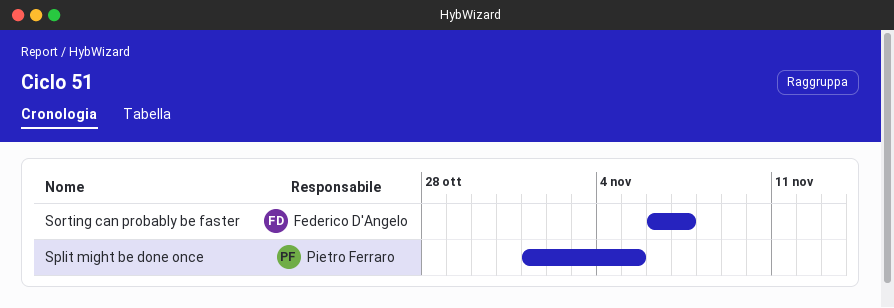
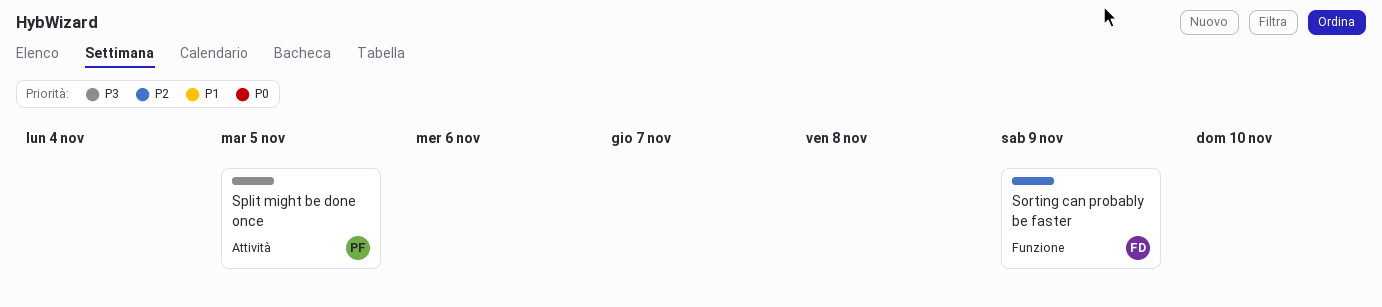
Sorting can probably be faster, due: Nov 7 -> Nov 9

